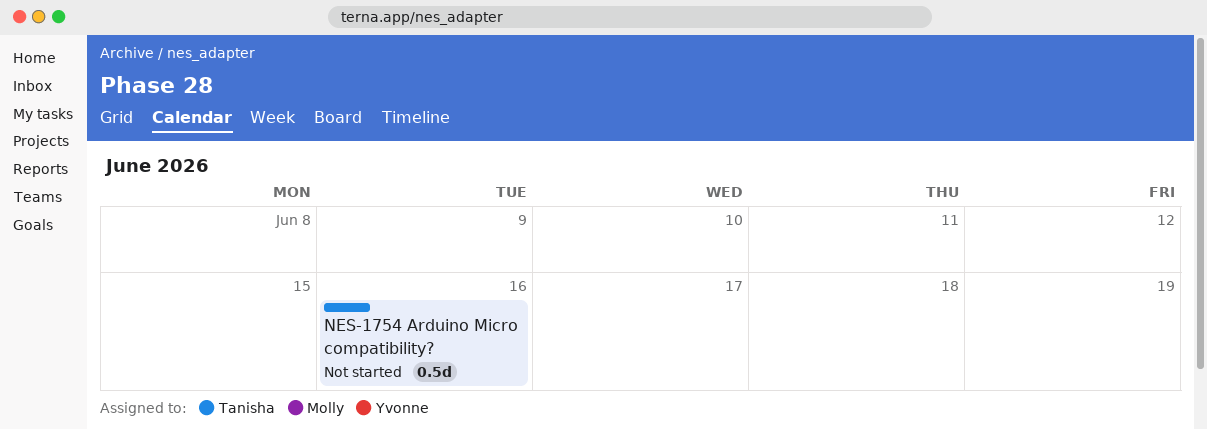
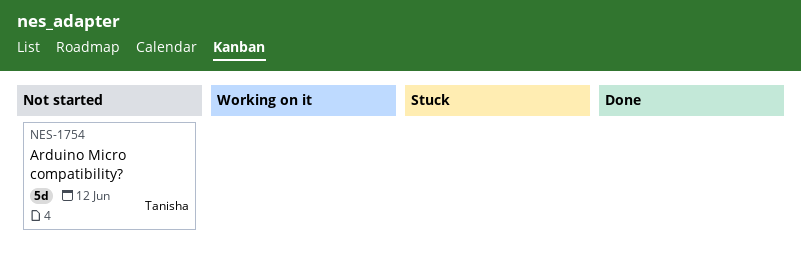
NES-1754, estimate: 0.5d -> 5d
NES-1754, due: Jun 16 -> Jun 12

